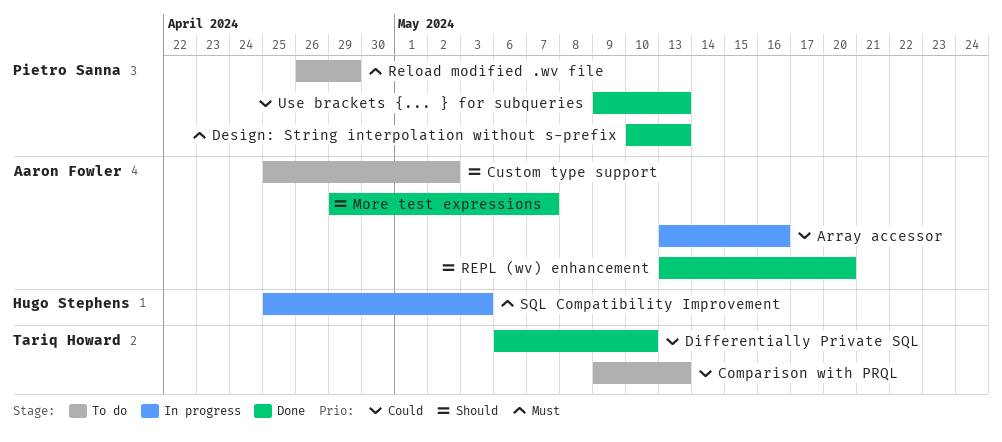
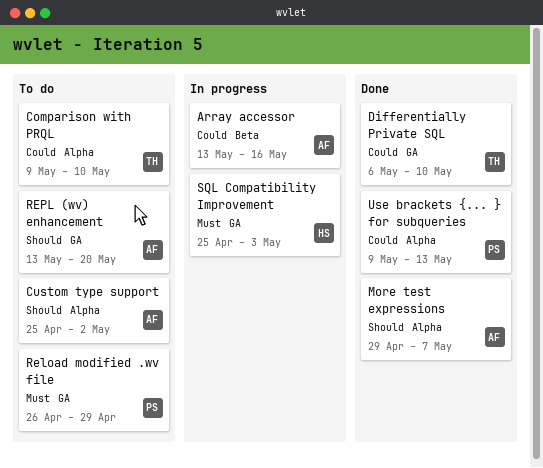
Comparison with PRQL, due: May 13 -> May 10
Design: String interpolation without s-prefix: present -> none
REPL (wv) enhancement, status: Done -> To do

